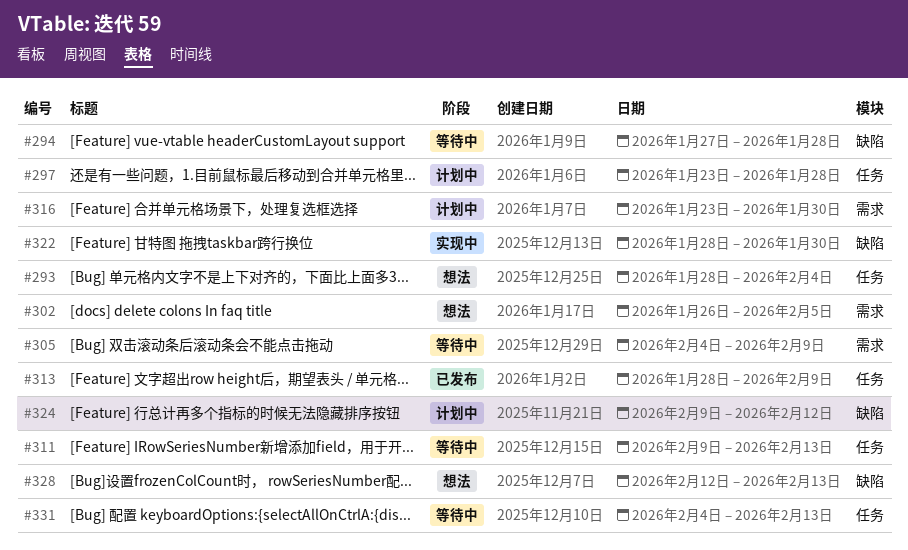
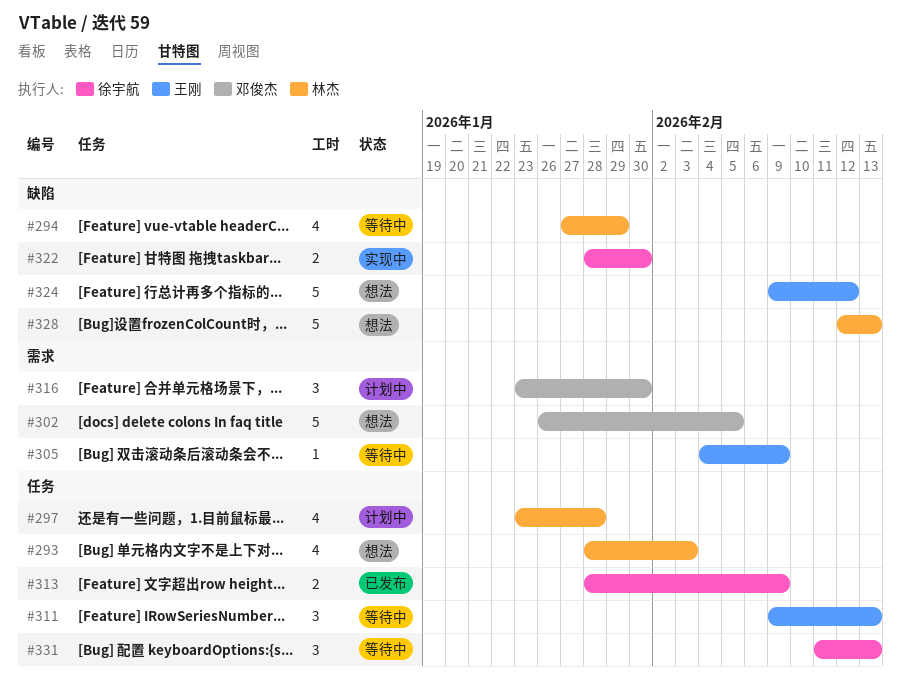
#293, due: Feb 4 -> Feb 3
#294, due: Jan 28 -> Jan 29
#324, status: 计划中 -> 想法
#331, start: Feb 4 -> Feb 11

